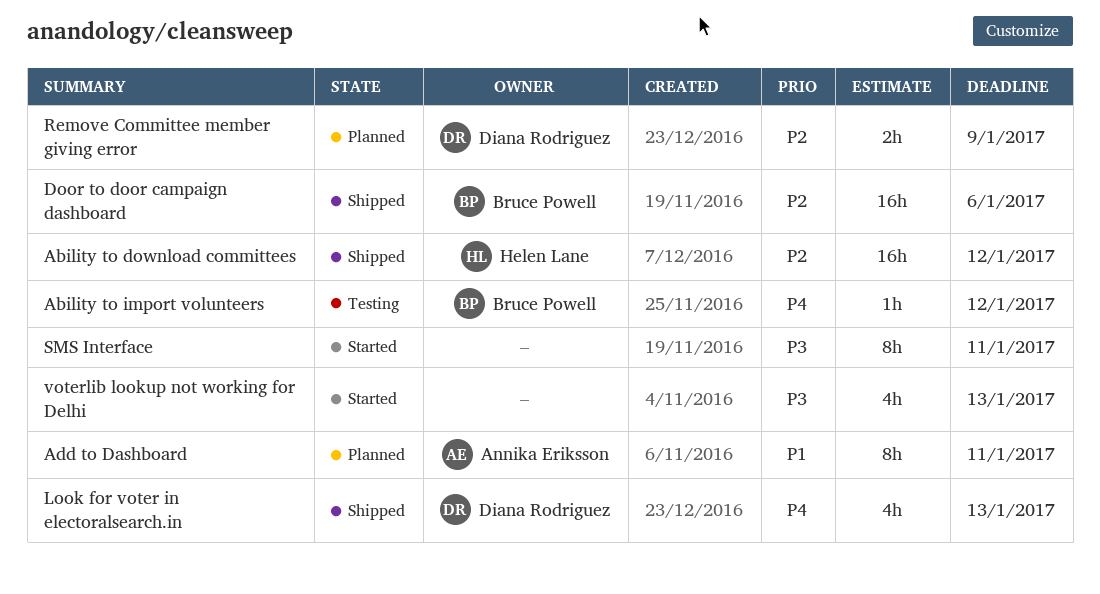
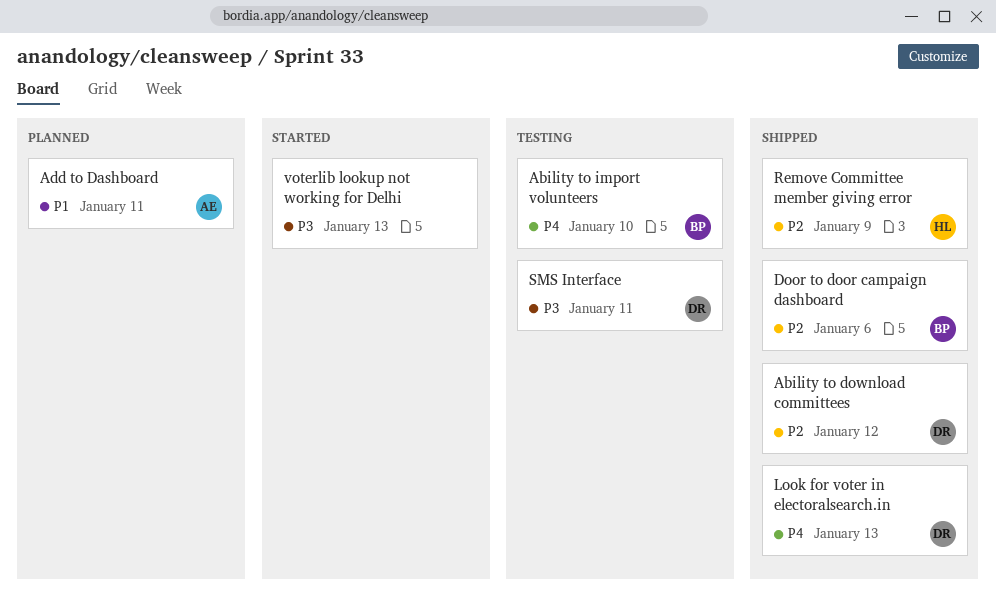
Ability to download committees, owner: Helen Lane -> Diana Rodriguez
Ability to import volunteers, due: Jan 12 -> Jan 10
Remove Committee member giving error, status: Planned -> Shipped
Remove Committee member giving error, owner: Diana Rodriguez -> Helen Lane
SMS Interface, status: Started -> Testing
SMS Interface, owner: none -> Diana Rodriguez

